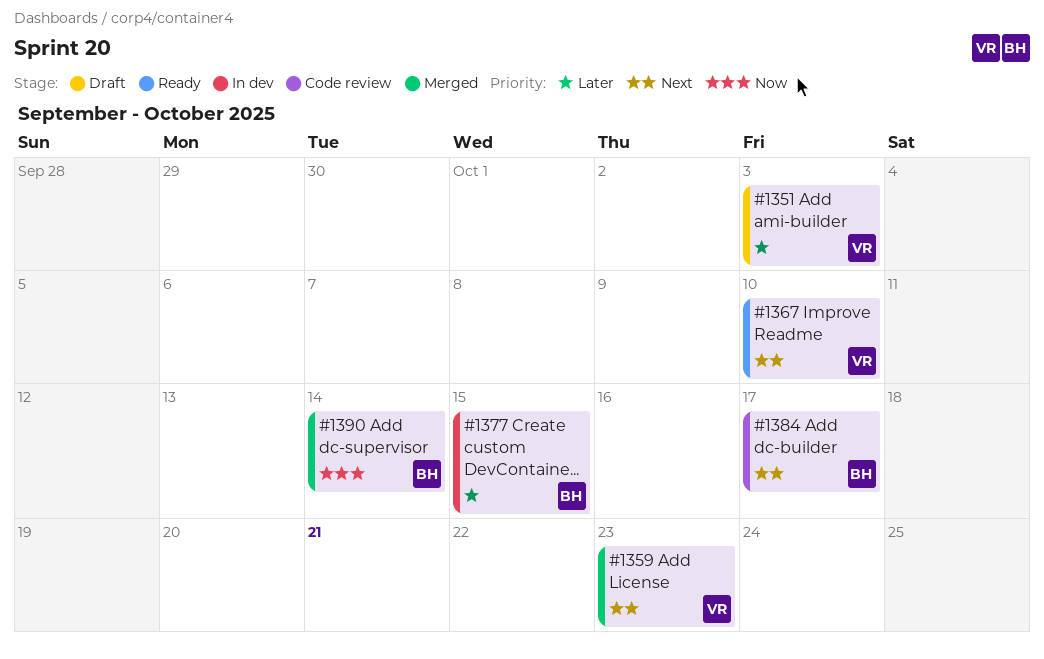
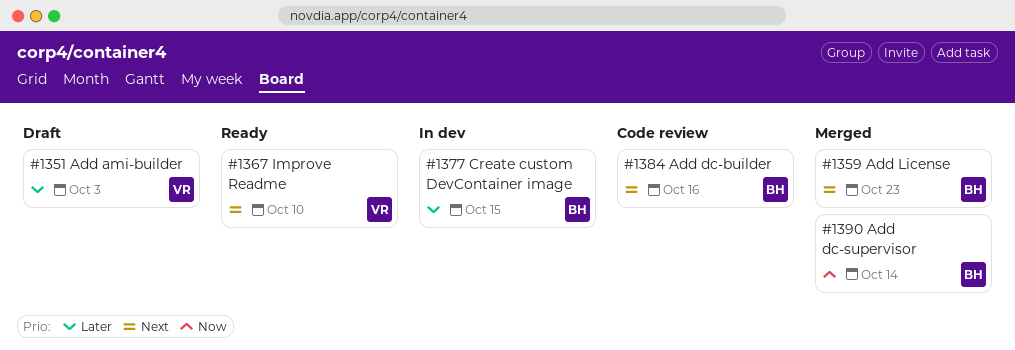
#1359, owner: VR -> BH
#1384, due: Oct 17 -> Oct 16

